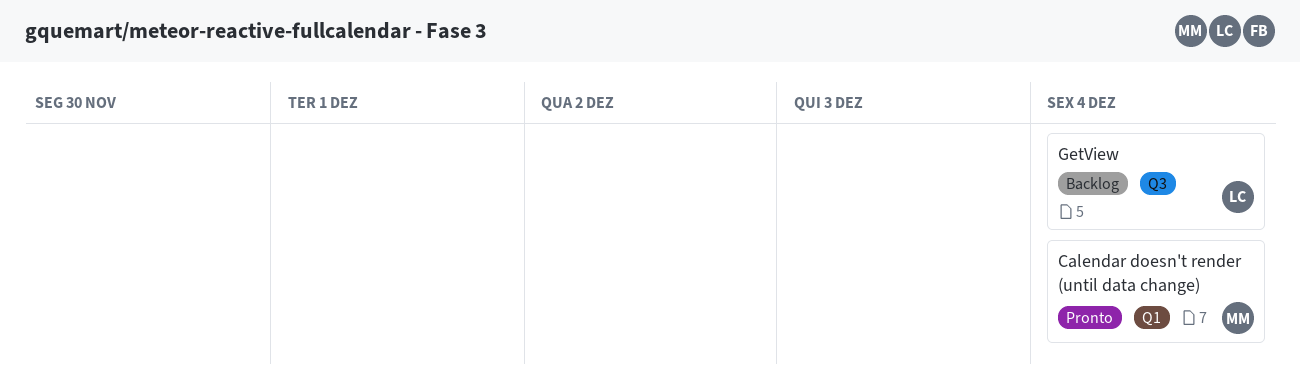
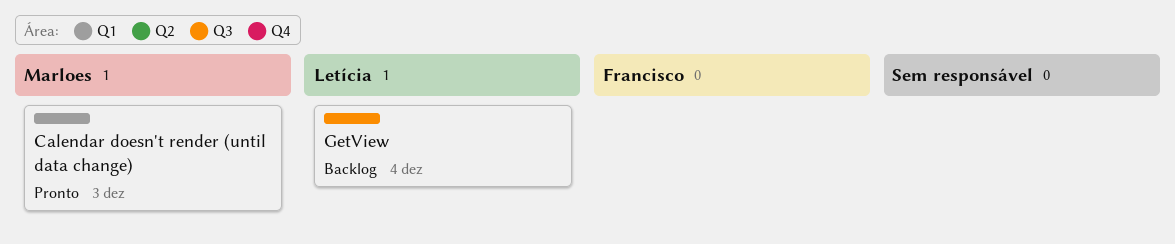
Calendar doesn't render (until data change), due: Dec 4 -> Dec 3

